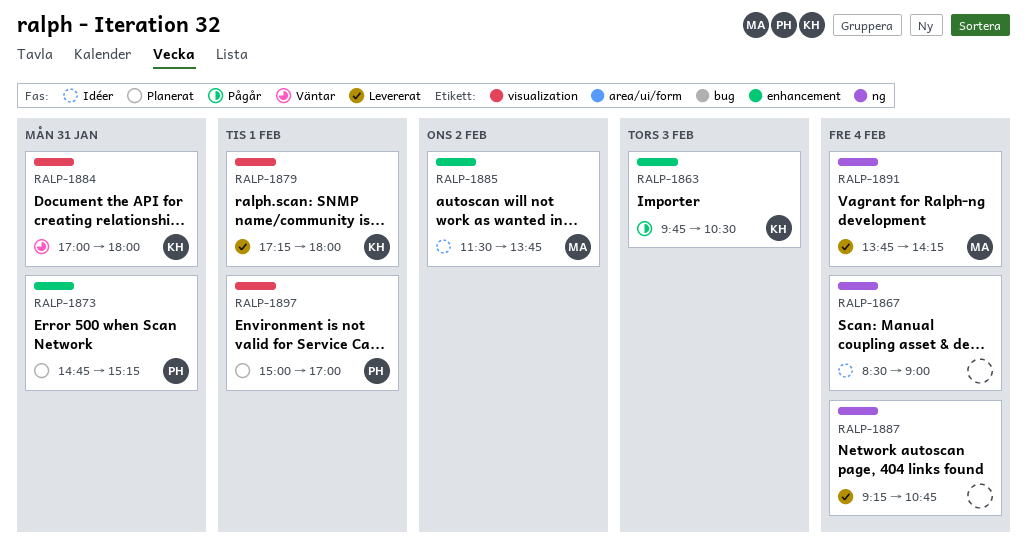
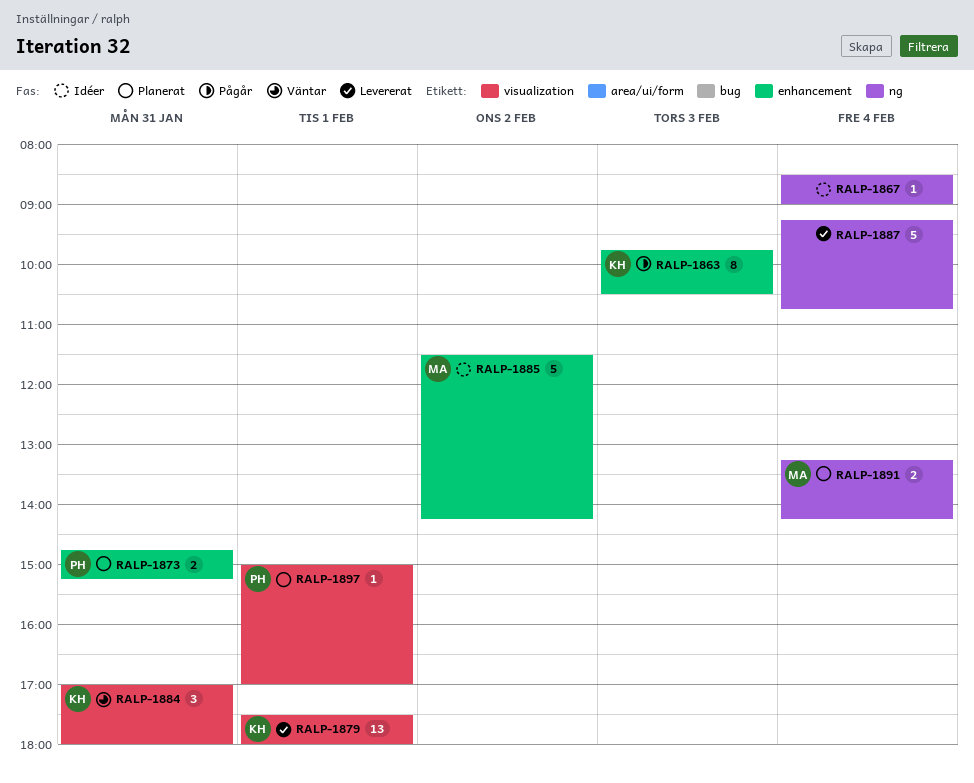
RALP-1879, begins: 17:15 -> 17:30
RALP-1885, ends: 13:45 -> 14:15
RALP-1891, status: Levererat -> Planerat
RALP-1891, begins: 13:45 -> 13:15

